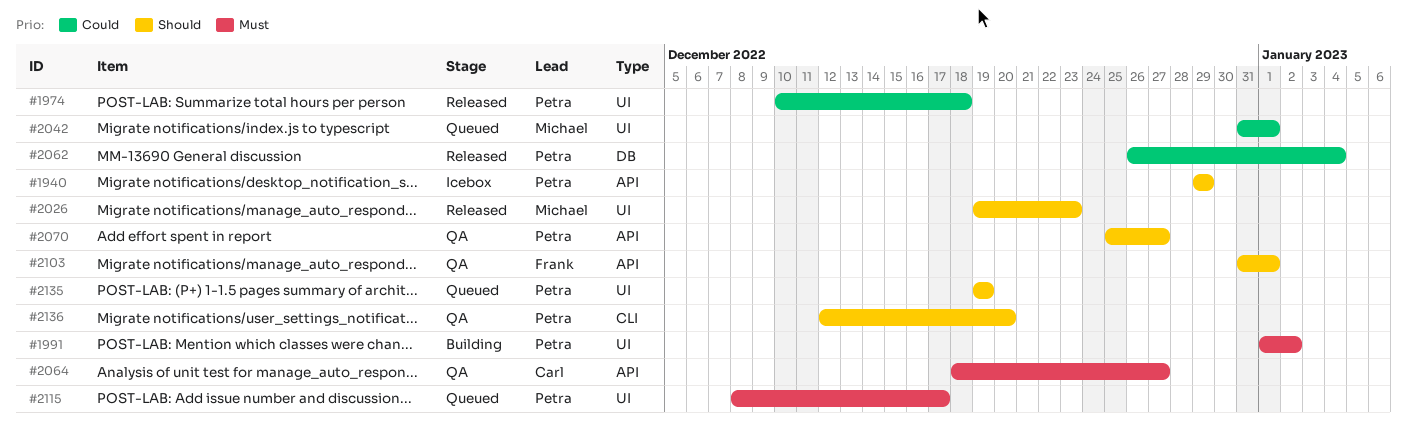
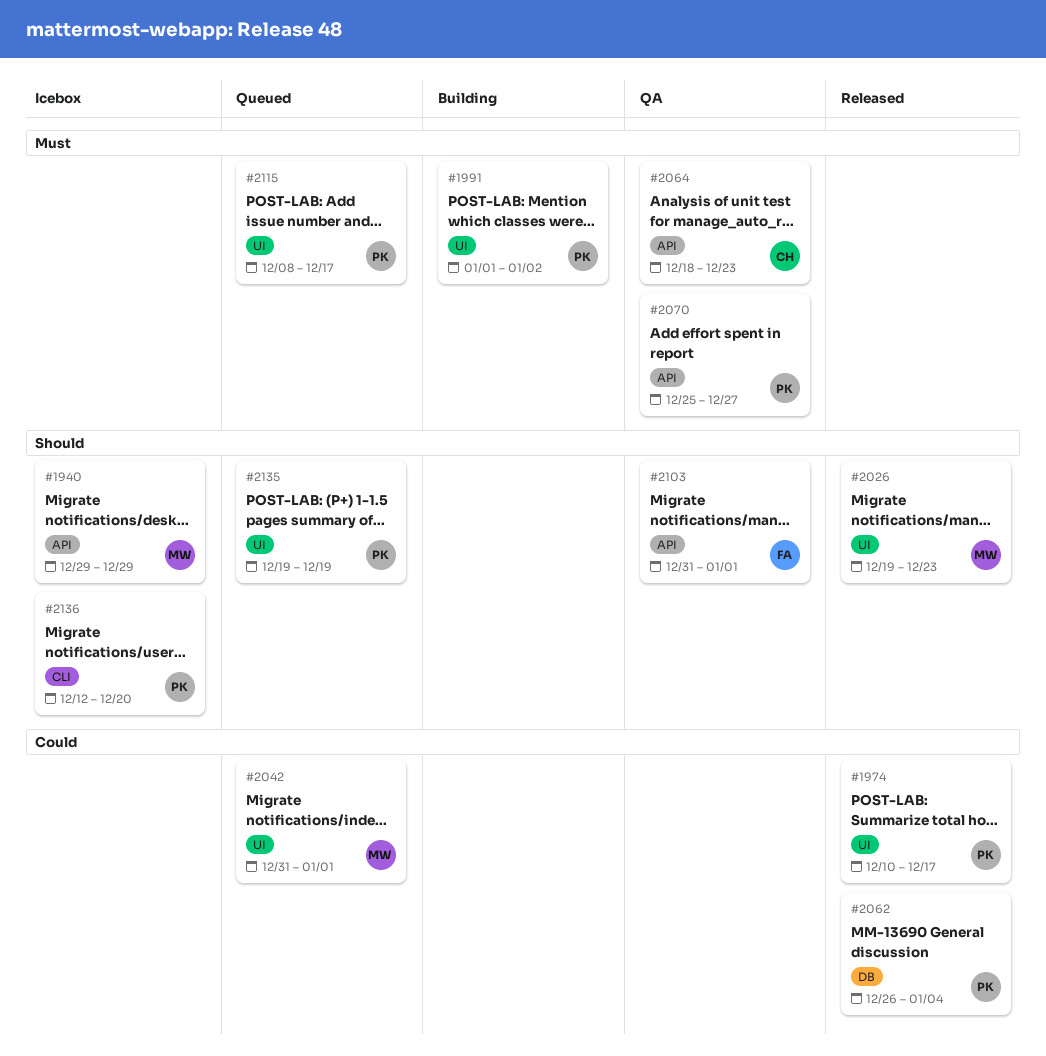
#1940, owner: Petra -> Michael
#1974, due: Dec 18 -> Dec 17
#2064, due: Dec 27 -> Dec 23
#2070, priority: Should -> Must
#2136, status: QA -> Icebox

